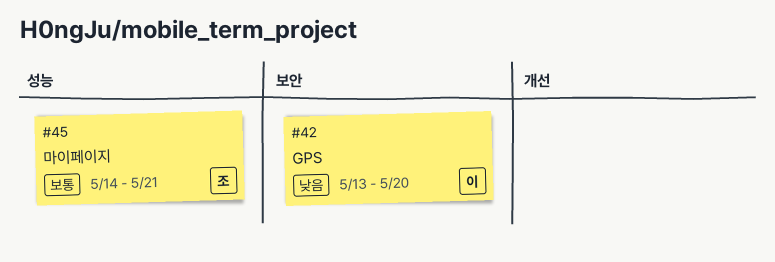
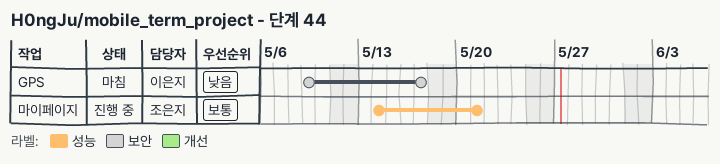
GPS, start: May 13 -> May 9
GPS, due: May 20 -> May 17

